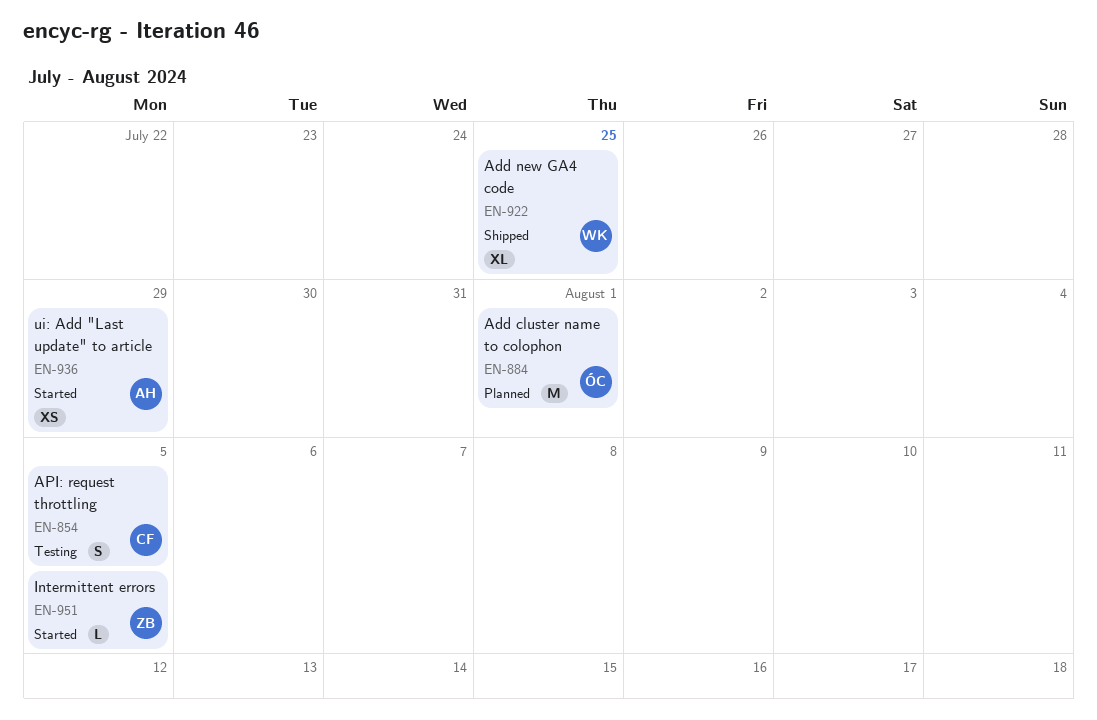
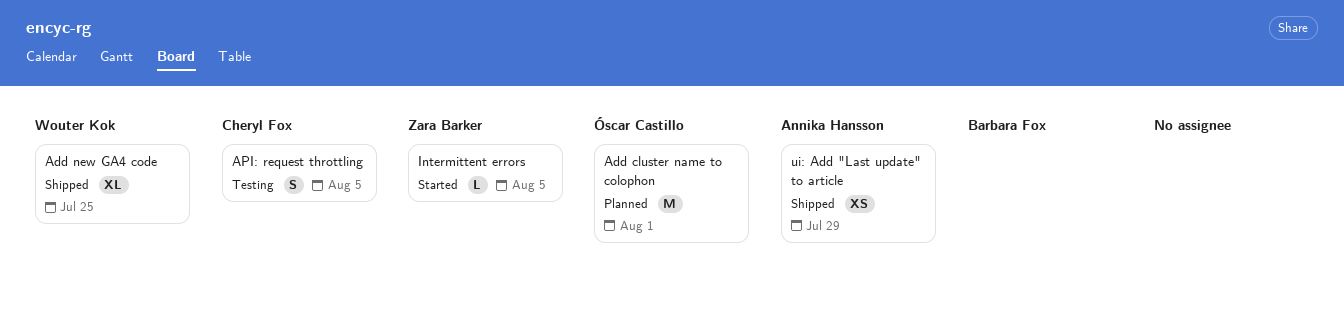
ui: Add "Last update" to article, status: Started -> Shipped

